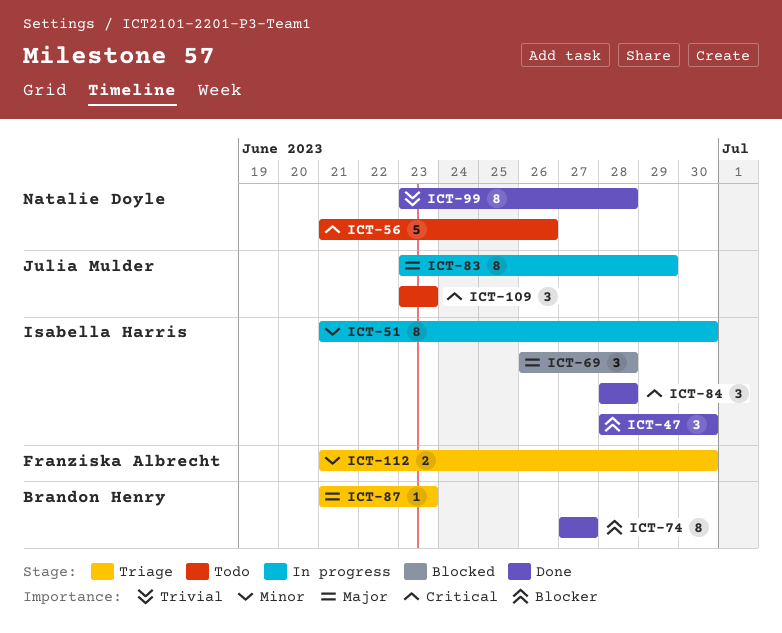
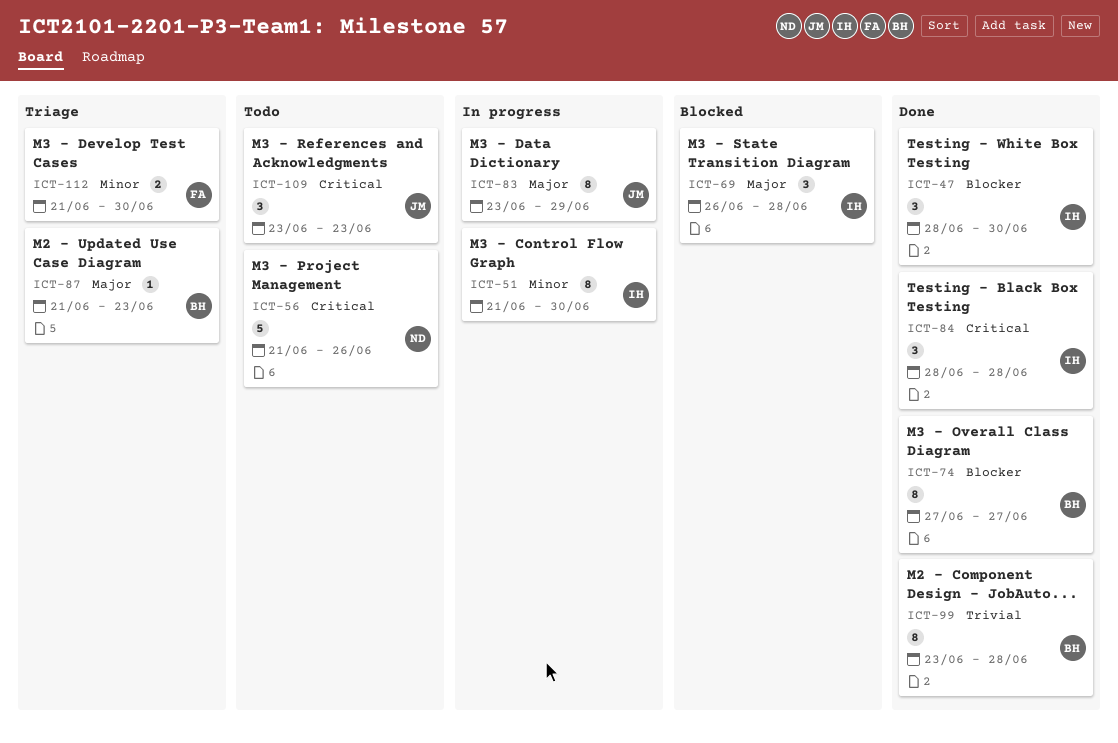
ICT-99, owner: Natalie Doyle -> Brandon Henry

